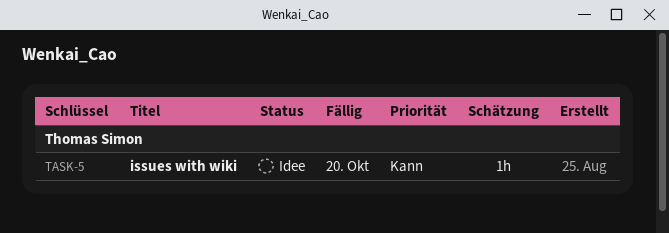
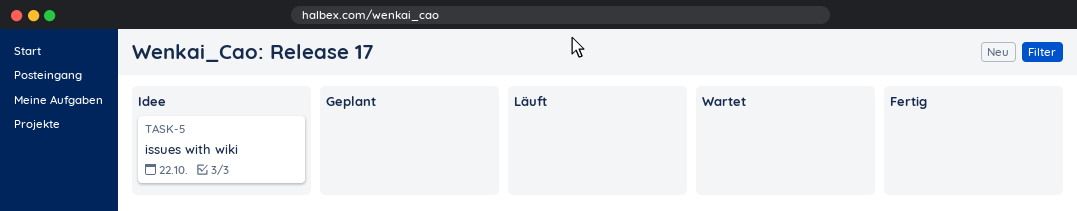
TASK-5, due: Oct 20 -> Oct 22

